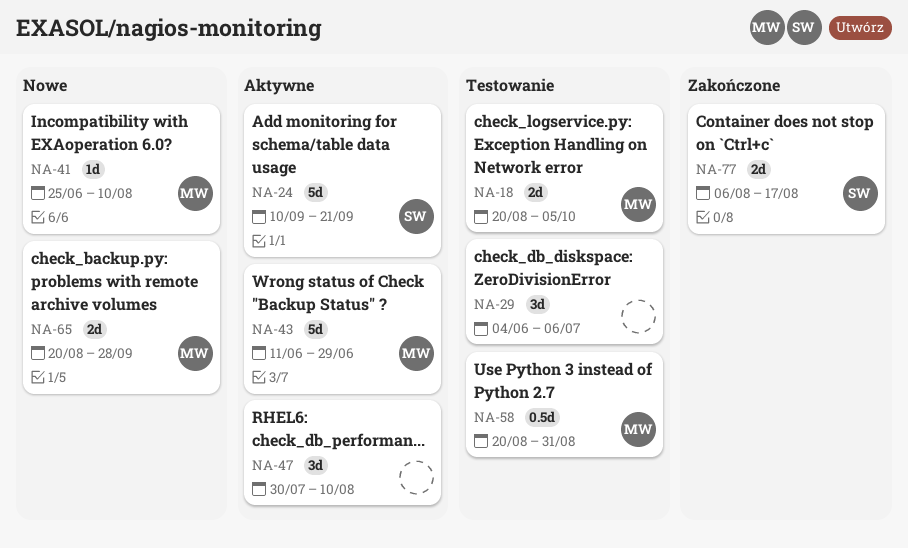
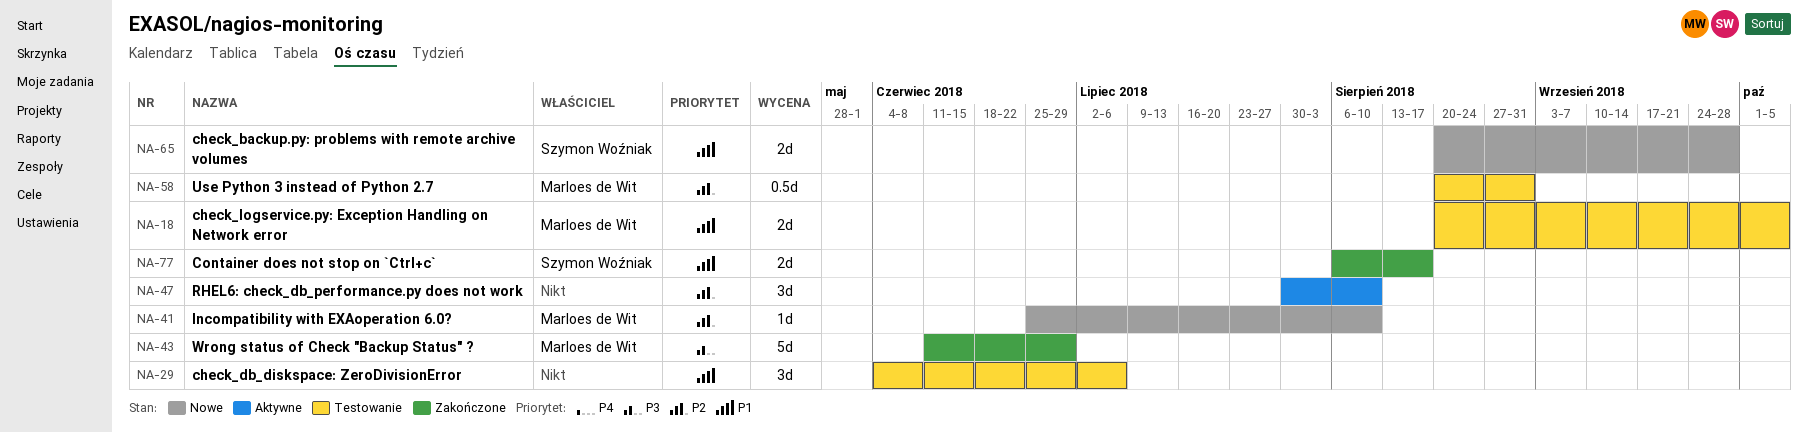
NA-24: present -> none
NA-43, status: Aktywne -> Zakończone
NA-65, owner: Marloes de Wit -> Szymon Woźniak

